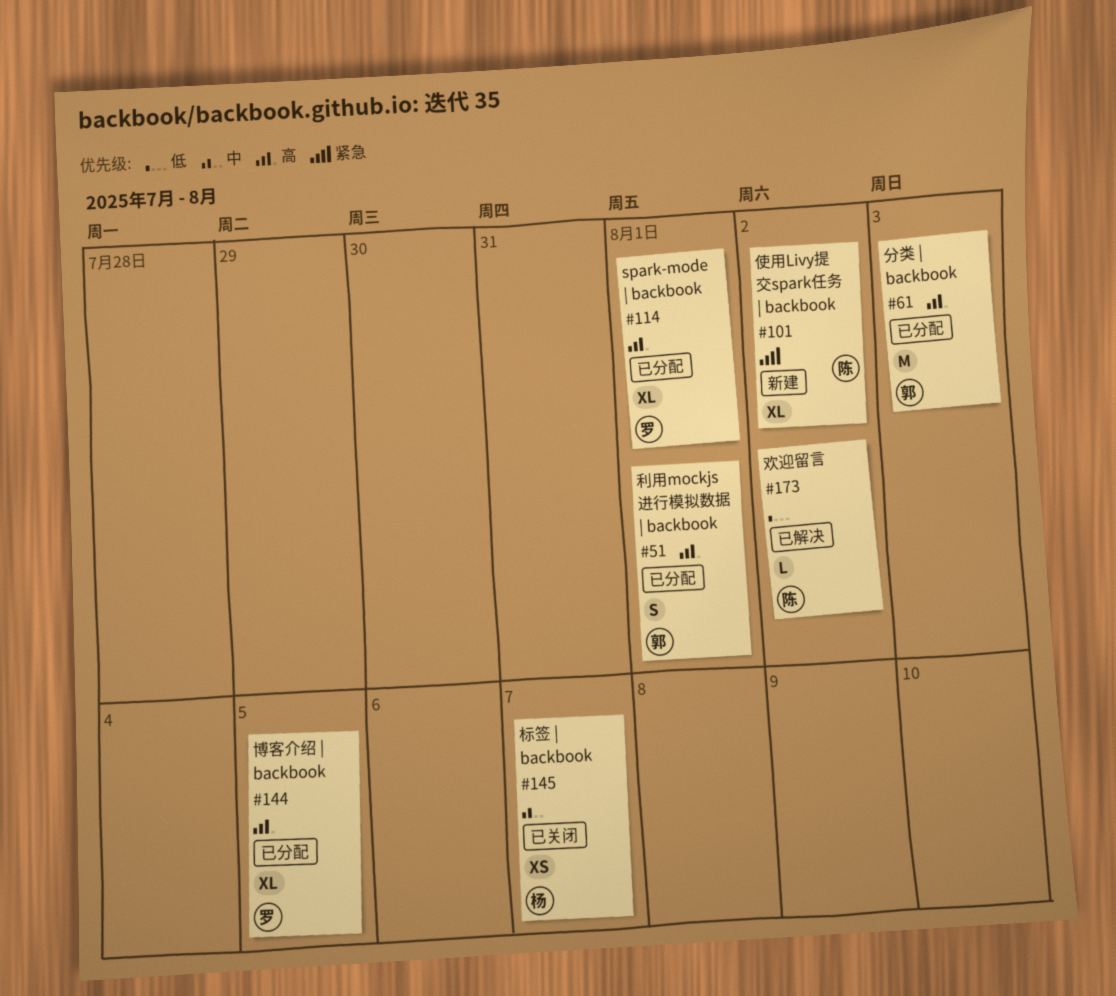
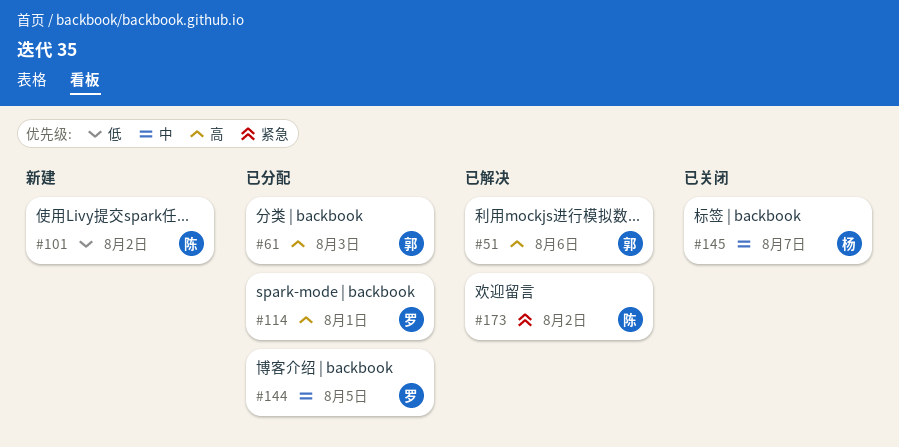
#51, status: 已分配 -> 已解决
#51, due: Aug 1 -> Aug 6
#101, priority: 紧急 -> 低
#144, priority: 高 -> 中
#173, priority: 低 -> 紧急

